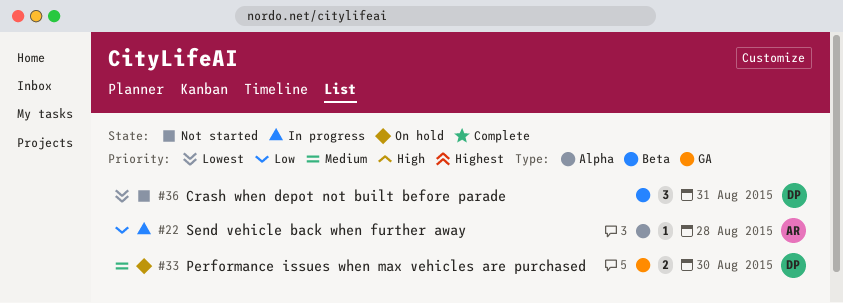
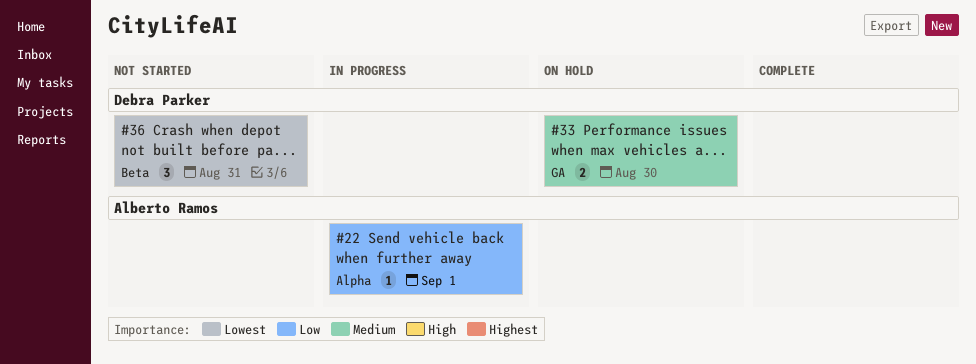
#22, due: Aug 28 -> Sep 1

